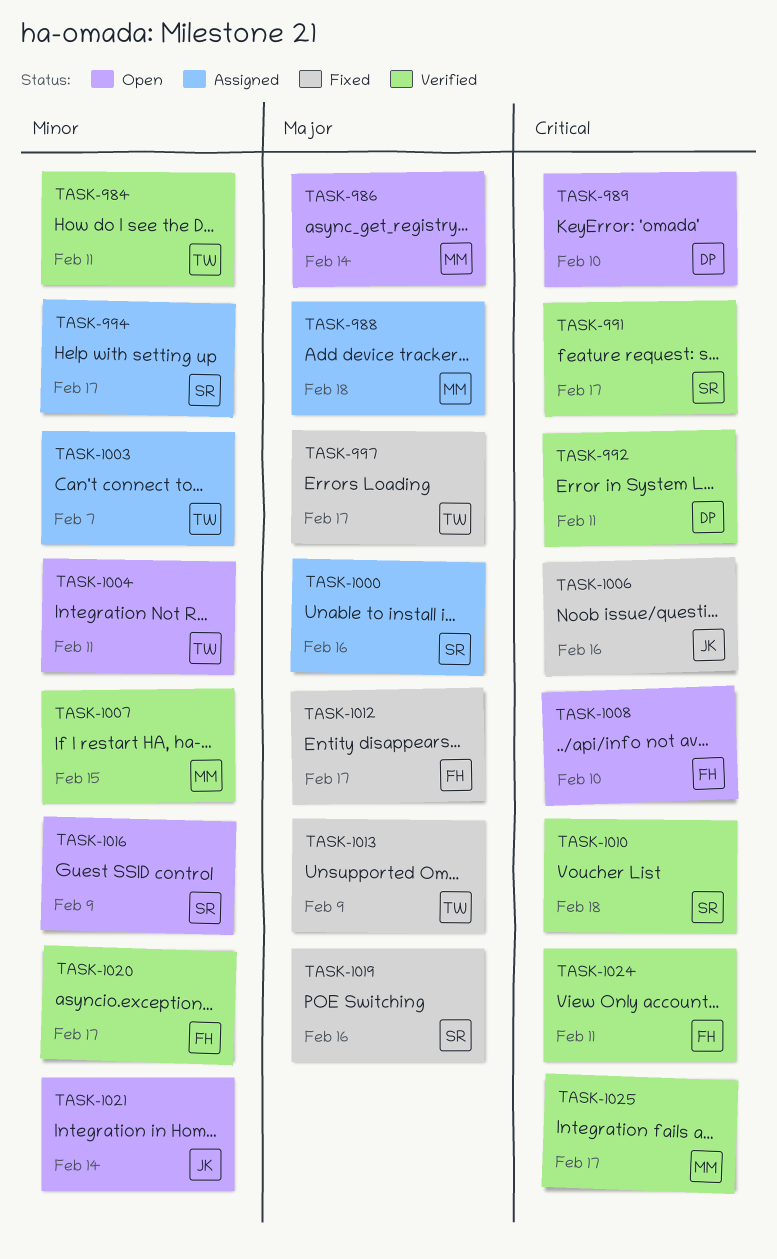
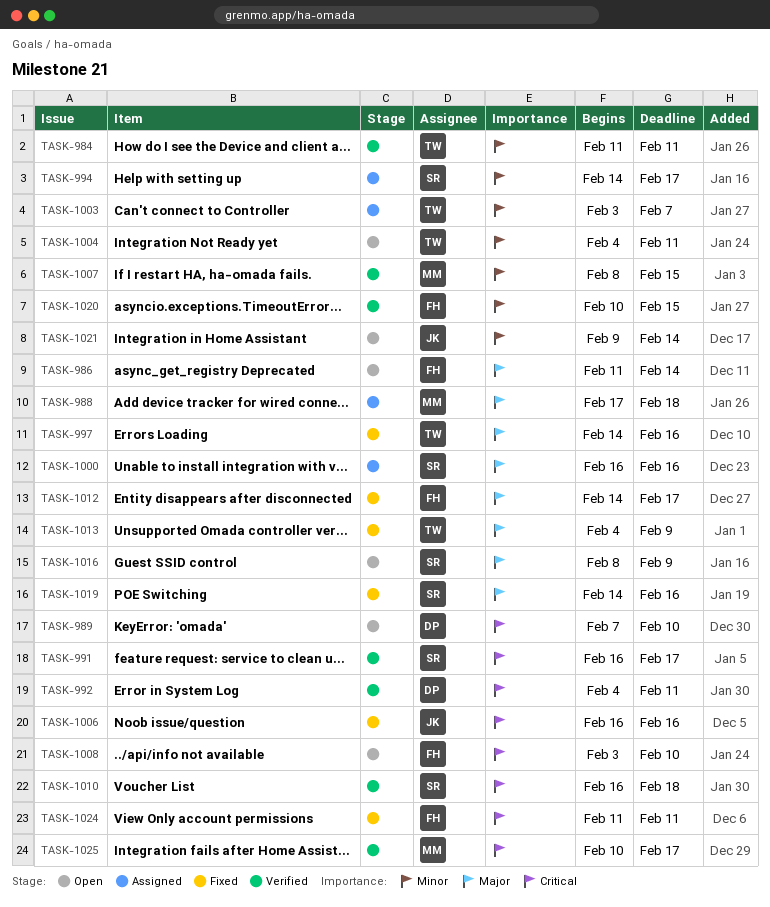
TASK-986, owner: MM -> FH
TASK-997, due: Feb 17 -> Feb 16
TASK-1016, priority: Minor -> Major
TASK-1020, due: Feb 17 -> Feb 15
TASK-1024, status: Verified -> Fixed

